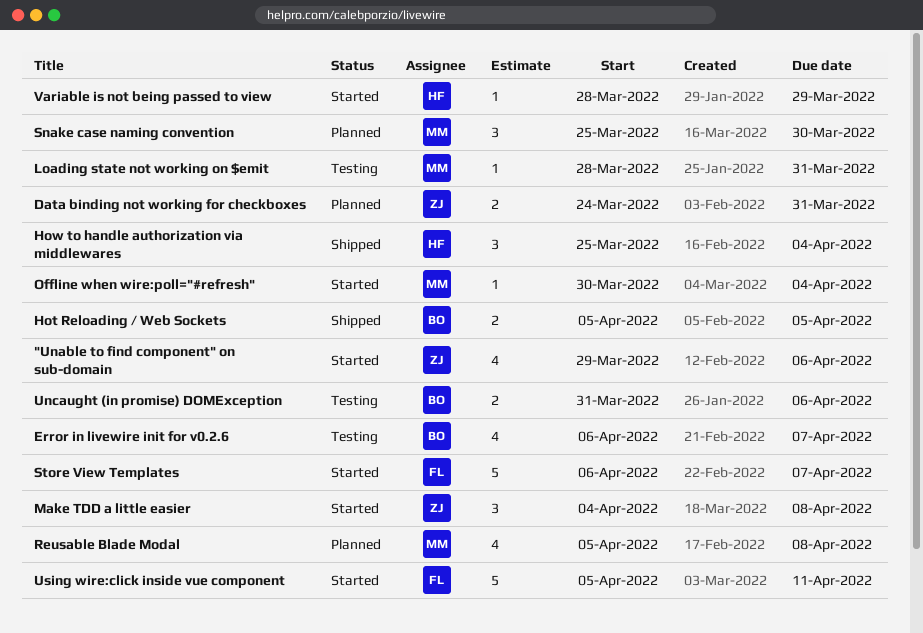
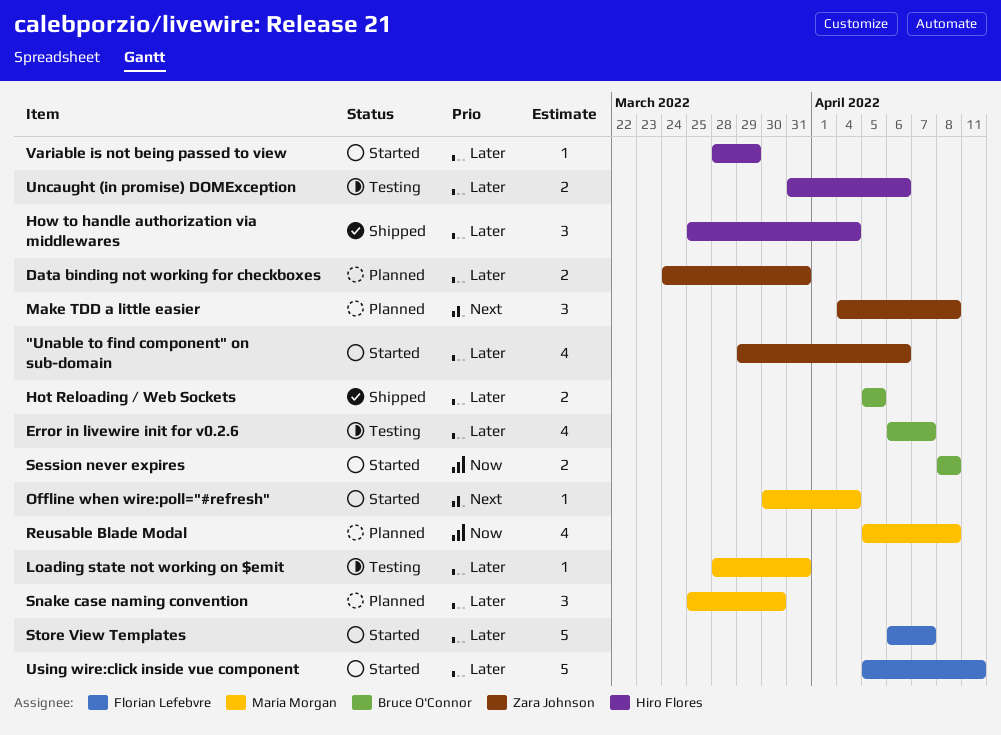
Make TDD a little easier, status: Started -> Planned
Session never expires: none -> present
Uncaught (in promise) DOMException, owner: Bruce O'Connor -> Hiro Flores

